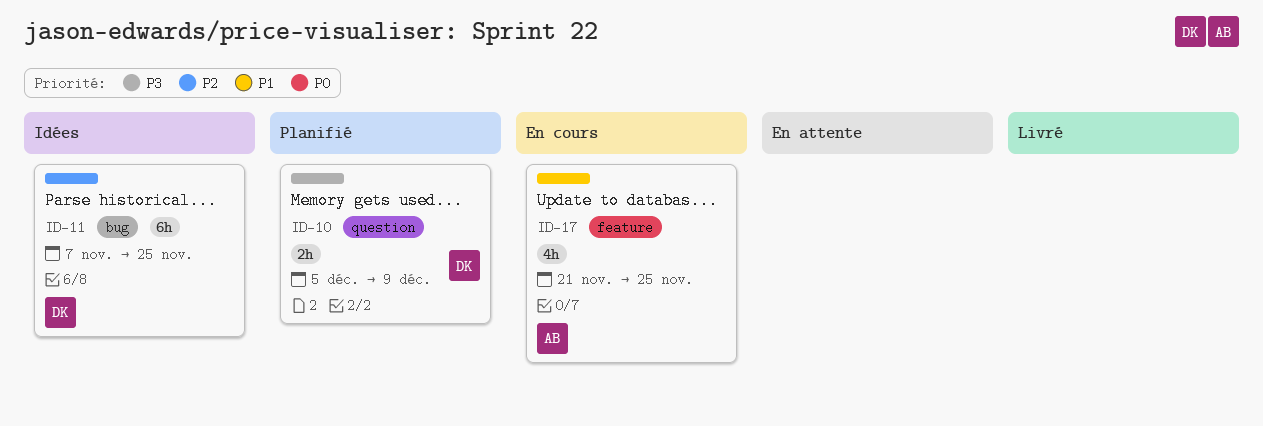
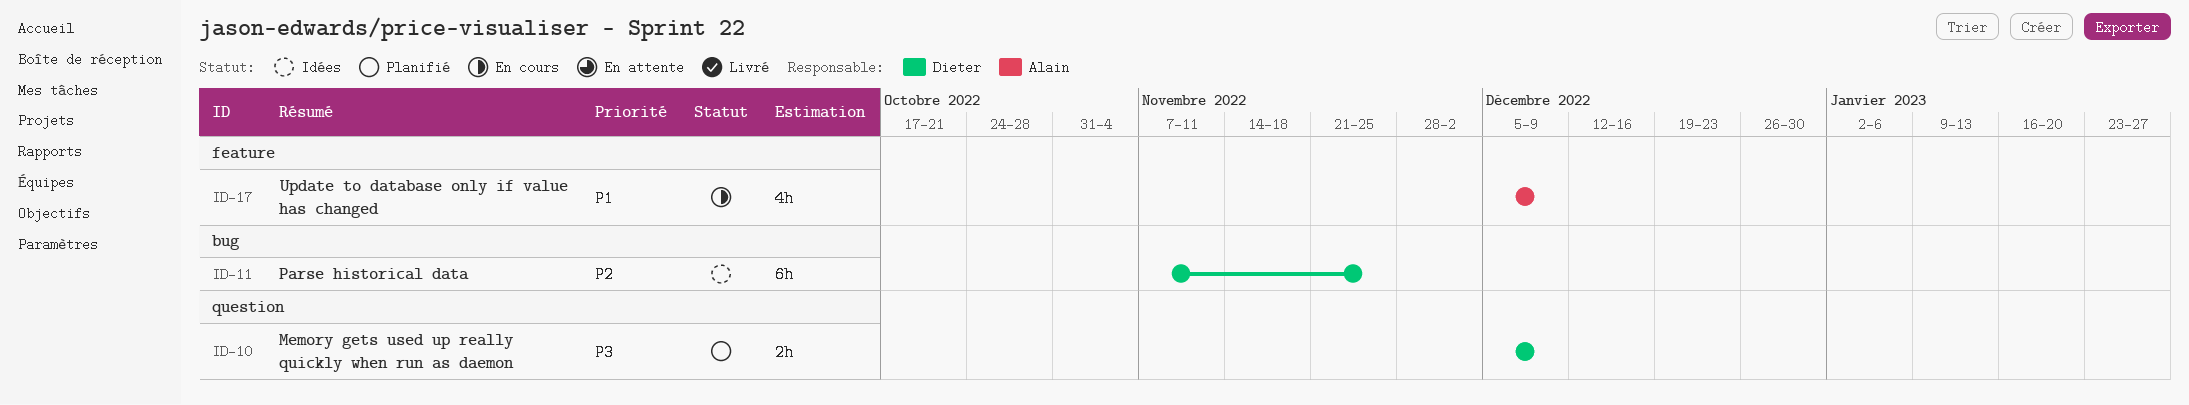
ID-17, start: Nov 21 -> Dec 5
ID-17, due: Nov 25 -> Dec 9

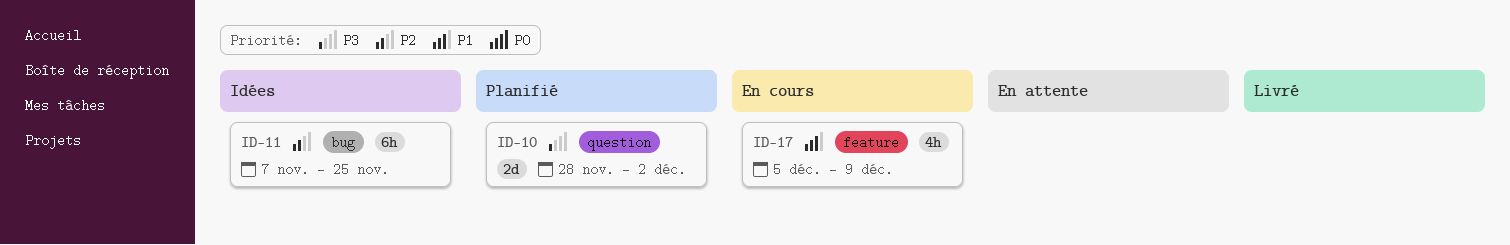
ID-10, estimate: 2h -> 2d
ID-10, start: Dec 5 -> Nov 28
ID-10, due: Dec 9 -> Dec 2

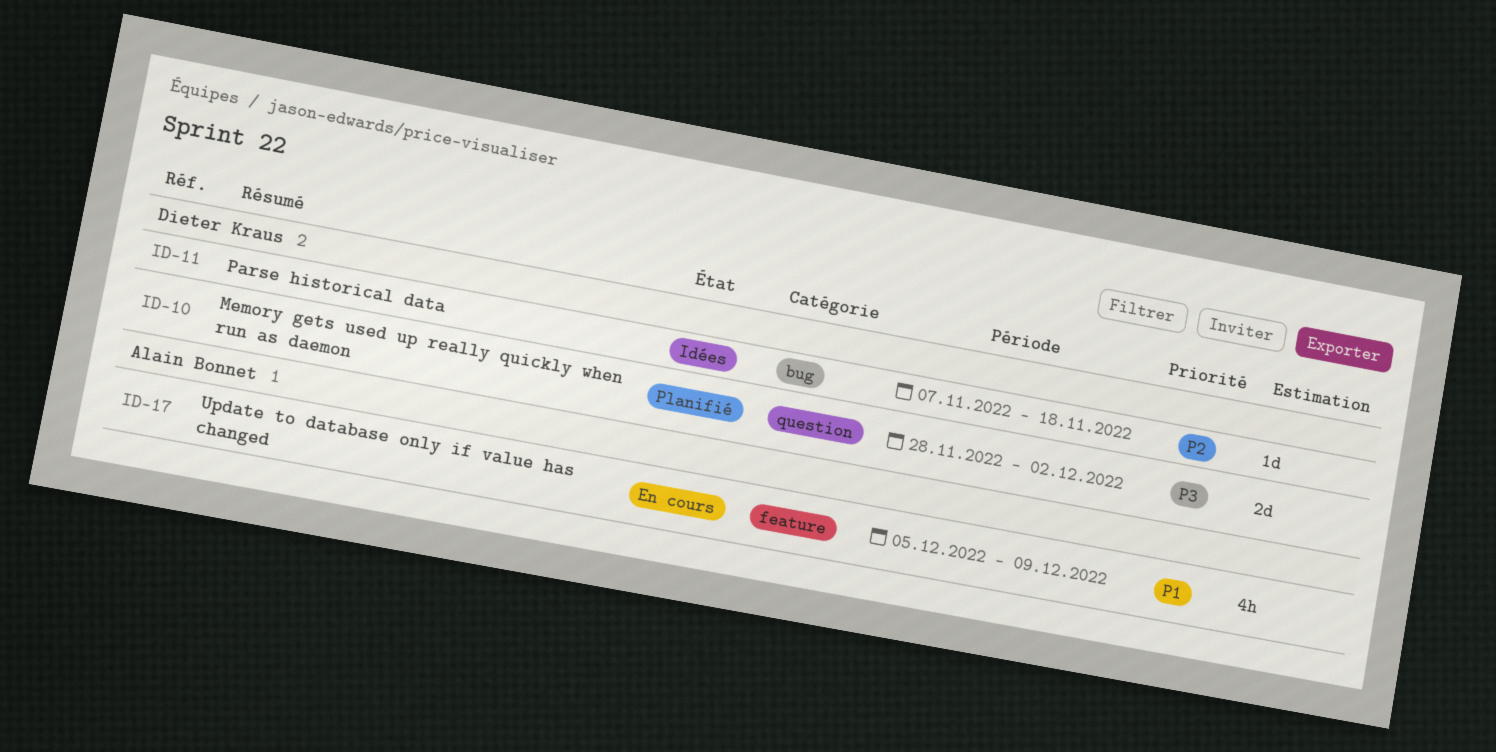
ID-11, estimate: 6h -> 1d
ID-11, due: Nov 25 -> Nov 18

